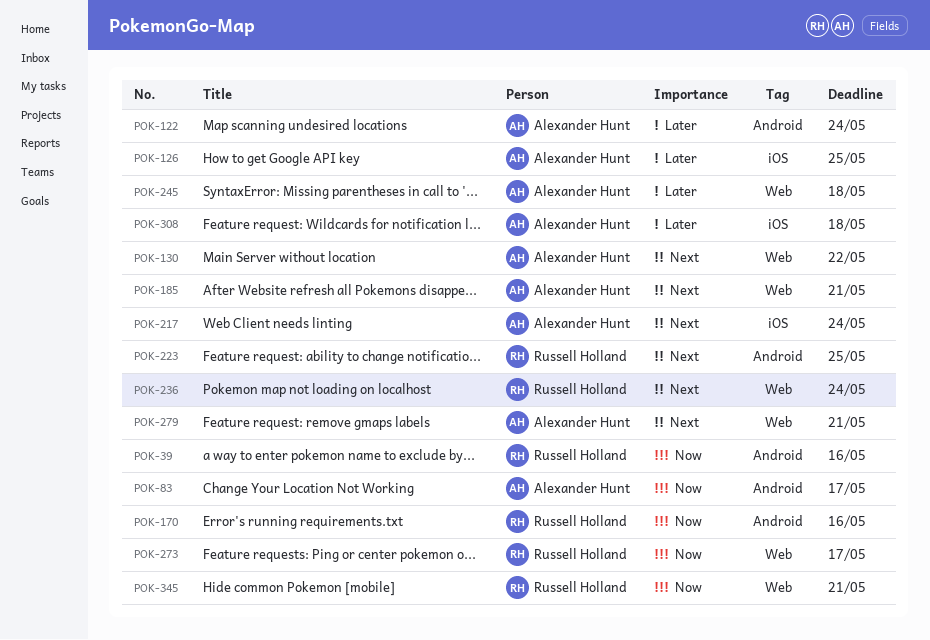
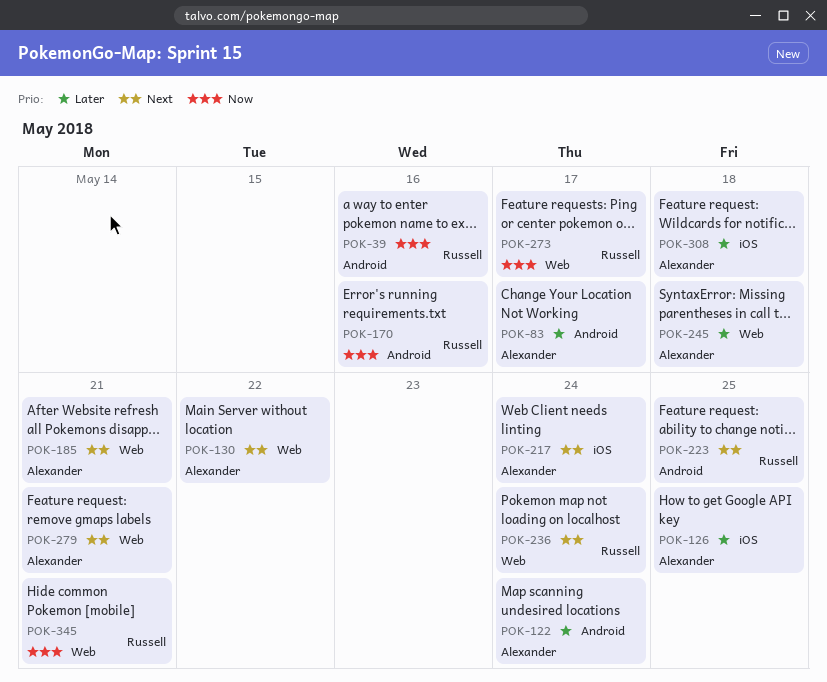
POK-83, priority: Now -> Later

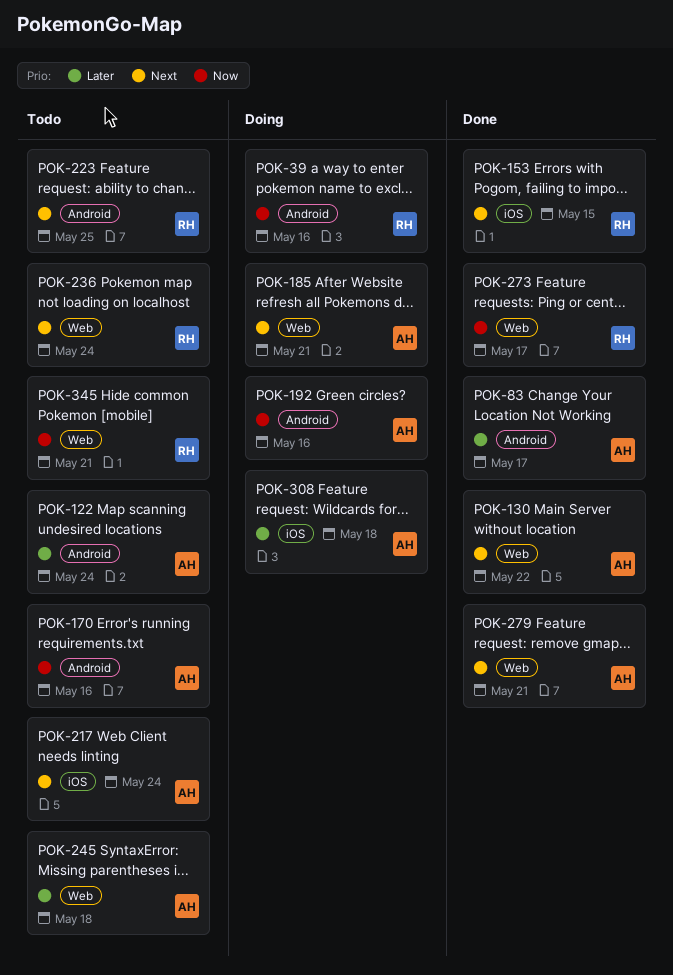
POK-126: present -> none
POK-153: none -> present
POK-170, owner: Russell -> Alexander
POK-192: none -> present

